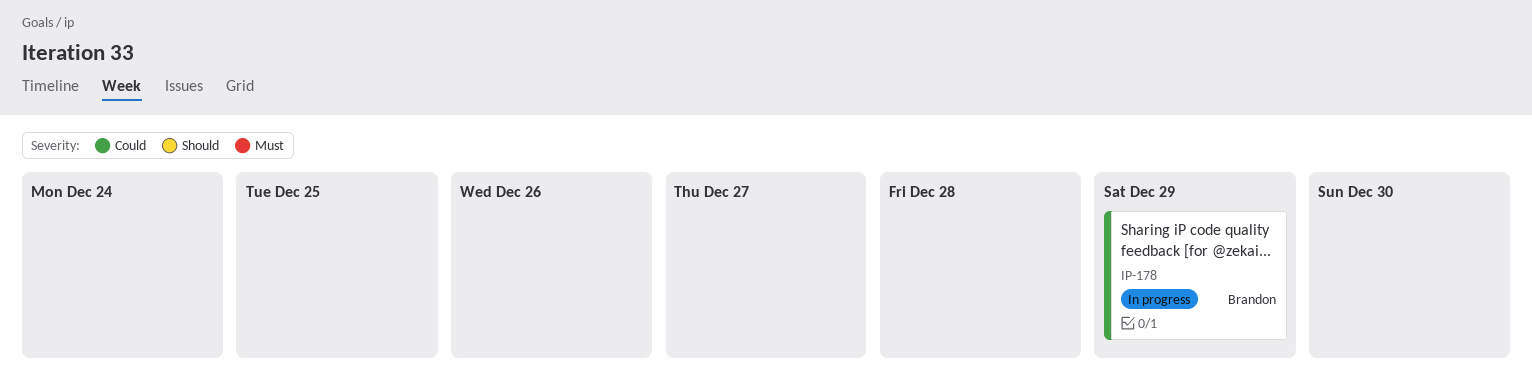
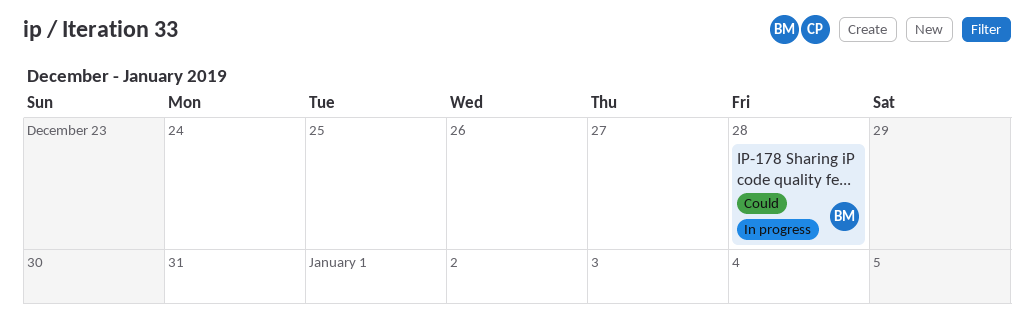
IP-178, due: Dec 29 -> Dec 28

